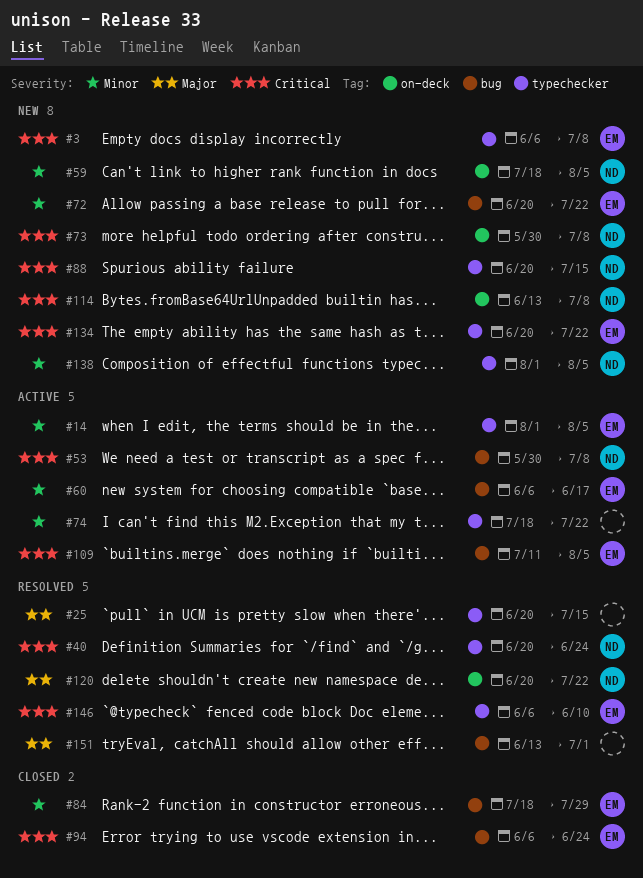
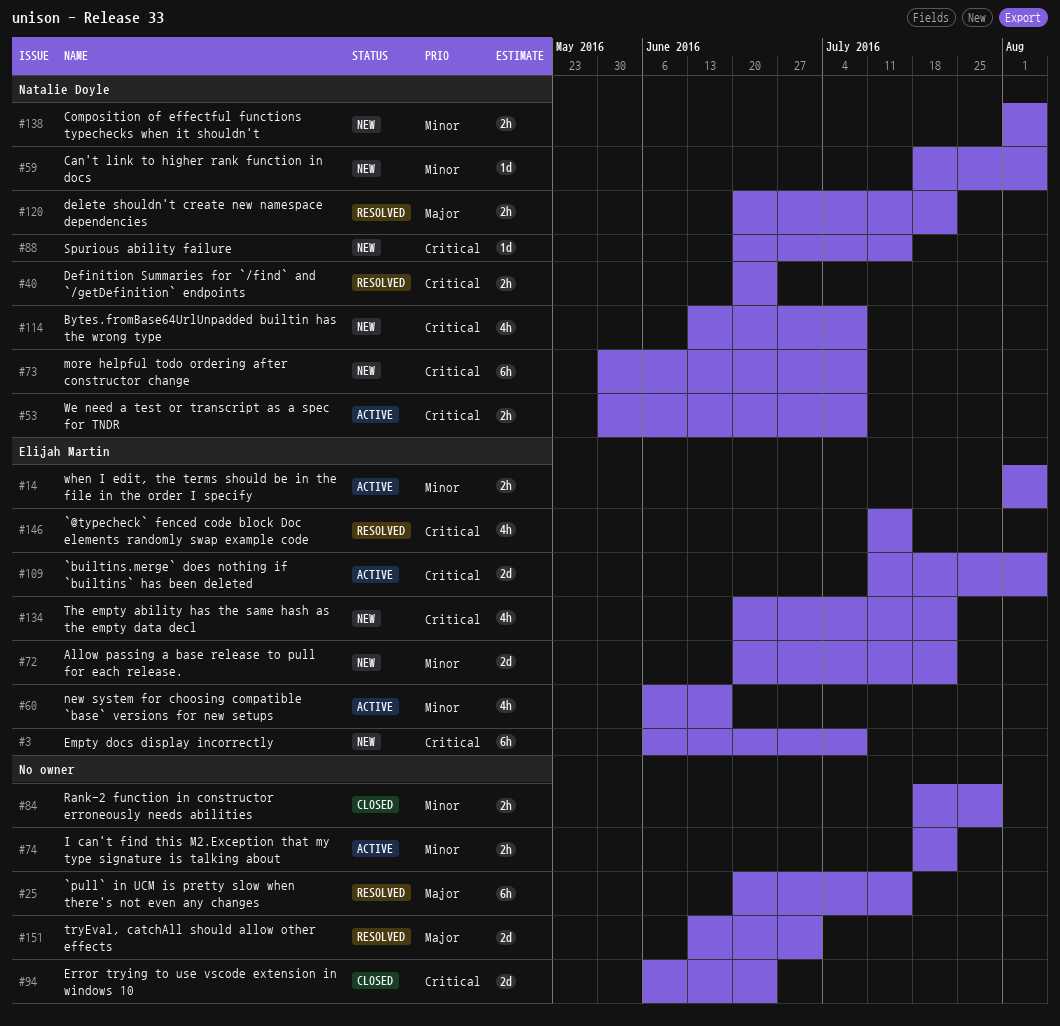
#84, owner: Elijah Martin -> none
#94, owner: Elijah Martin -> none
#146, start: Jun 6 -> Jul 11
#146, due: Jun 10 -> Jul 15

